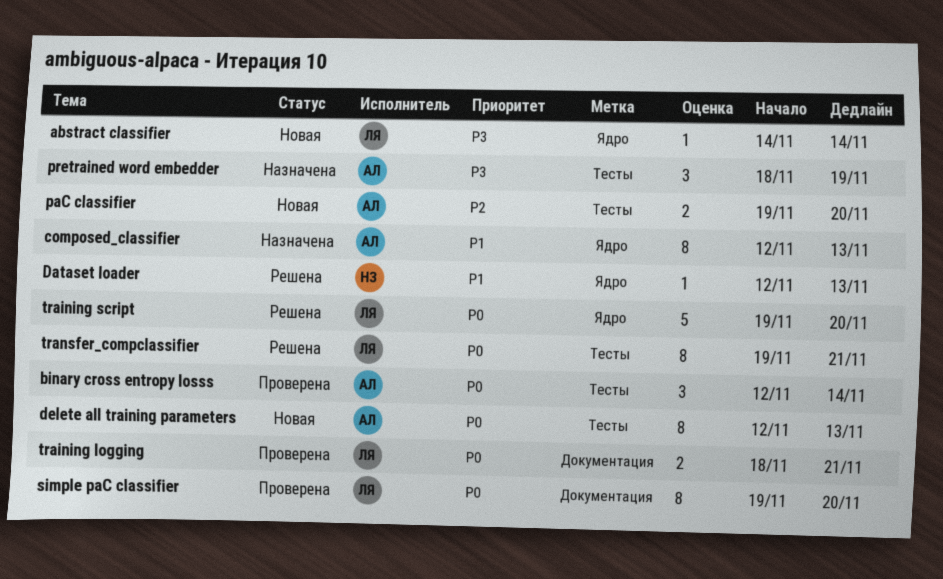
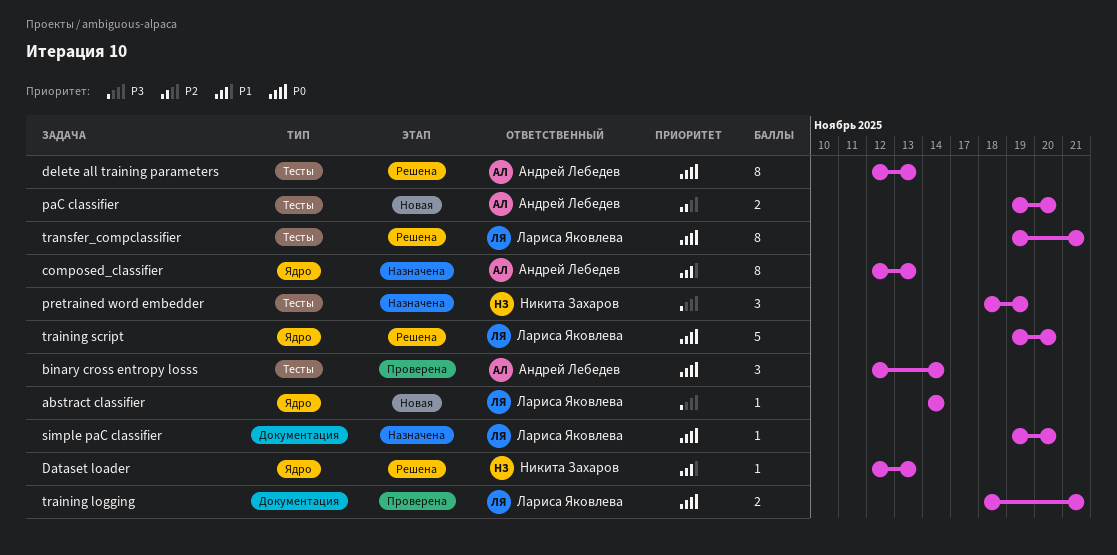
delete all training parameters, status: Новая -> Решена
pretrained word embedder, owner: Андрей Лебедев -> Никита Захаров
simple paC classifier, status: Проверена -> Назначена
simple paC classifier, estimate: 8 -> 1

